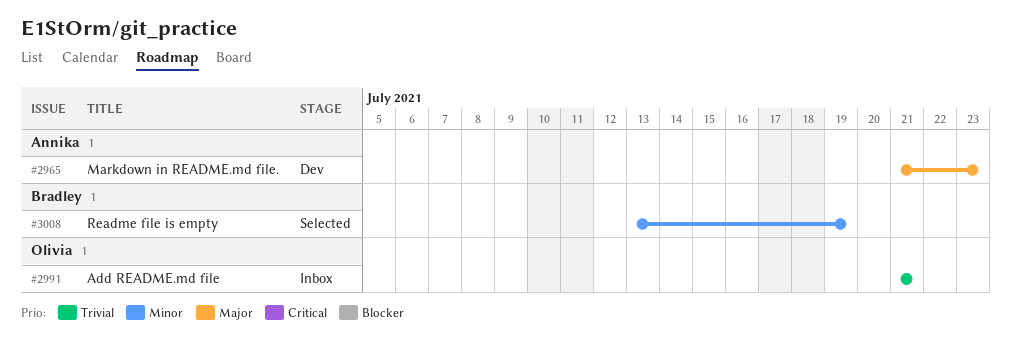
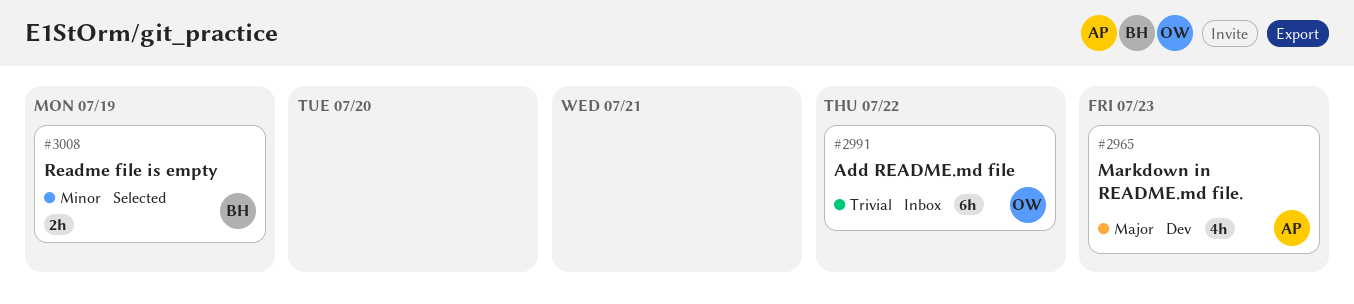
#2991, due: Jul 21 -> Jul 22

